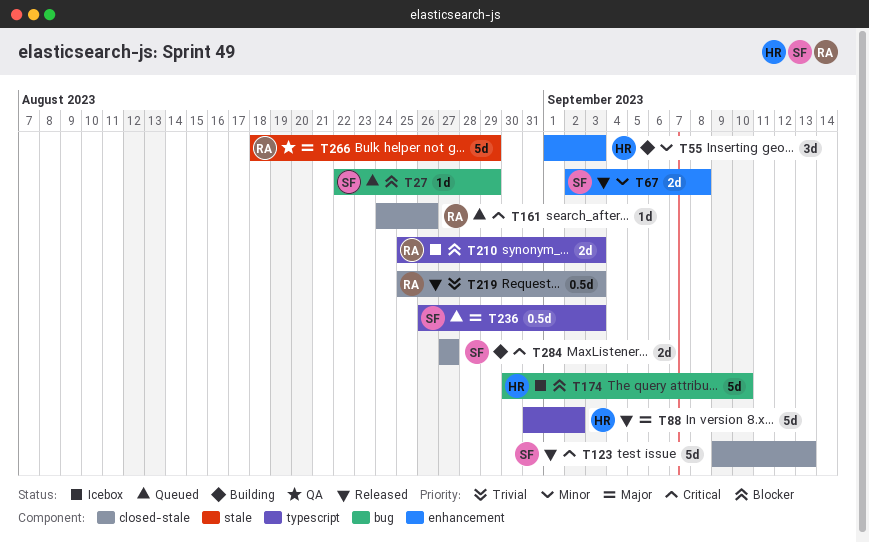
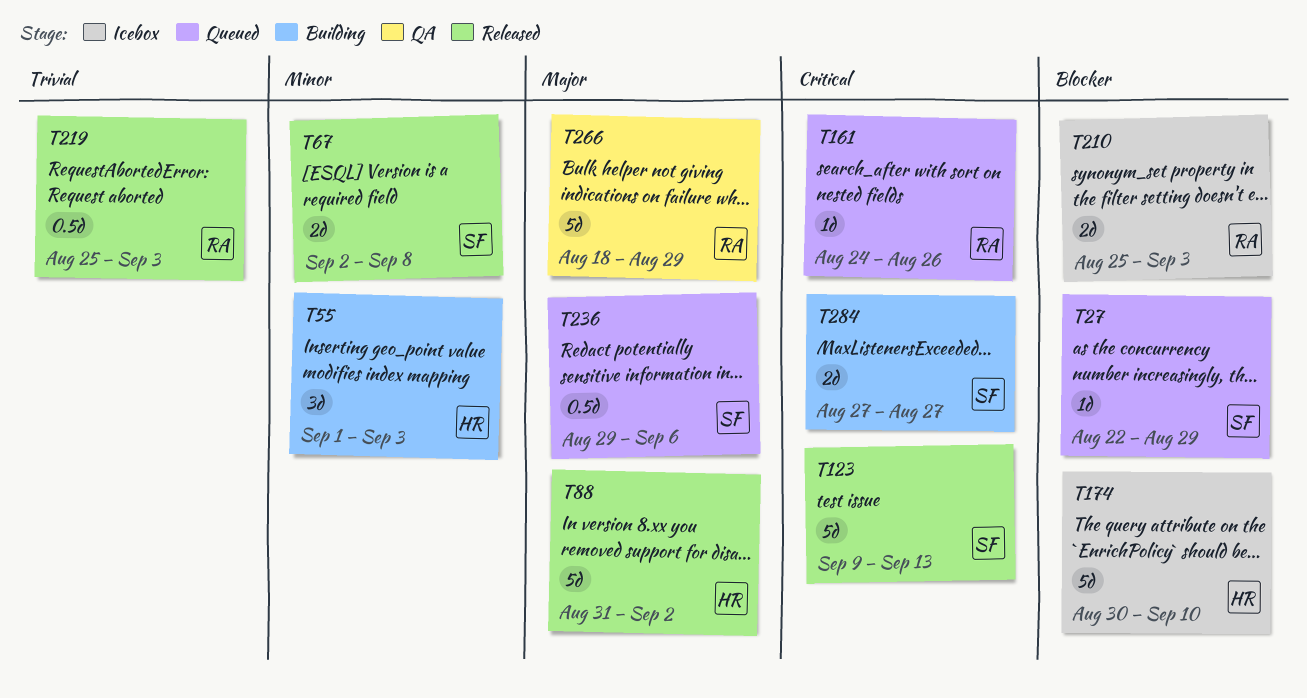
T236, start: Aug 26 -> Aug 29
T236, due: Sep 3 -> Sep 6

